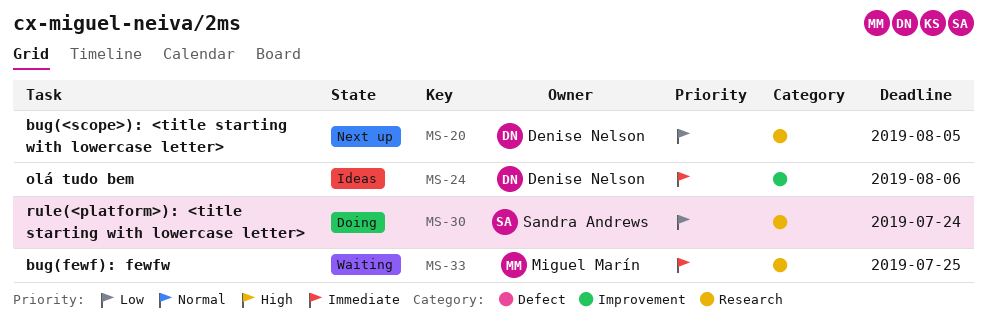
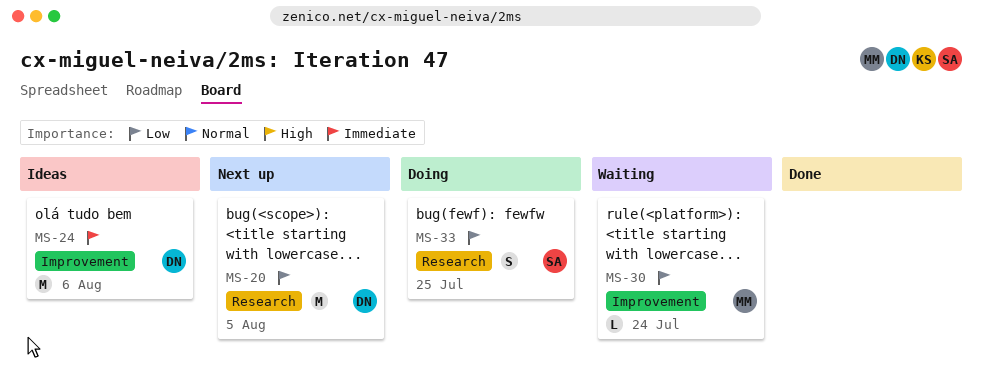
MS-30, status: Doing -> Waiting
MS-30, owner: Sandra Andrews -> Miguel Marín
MS-30, label: Research -> Improvement
MS-33, status: Waiting -> Doing
MS-33, owner: Miguel Marín -> Sandra Andrews
MS-33, priority: Immediate -> Low

